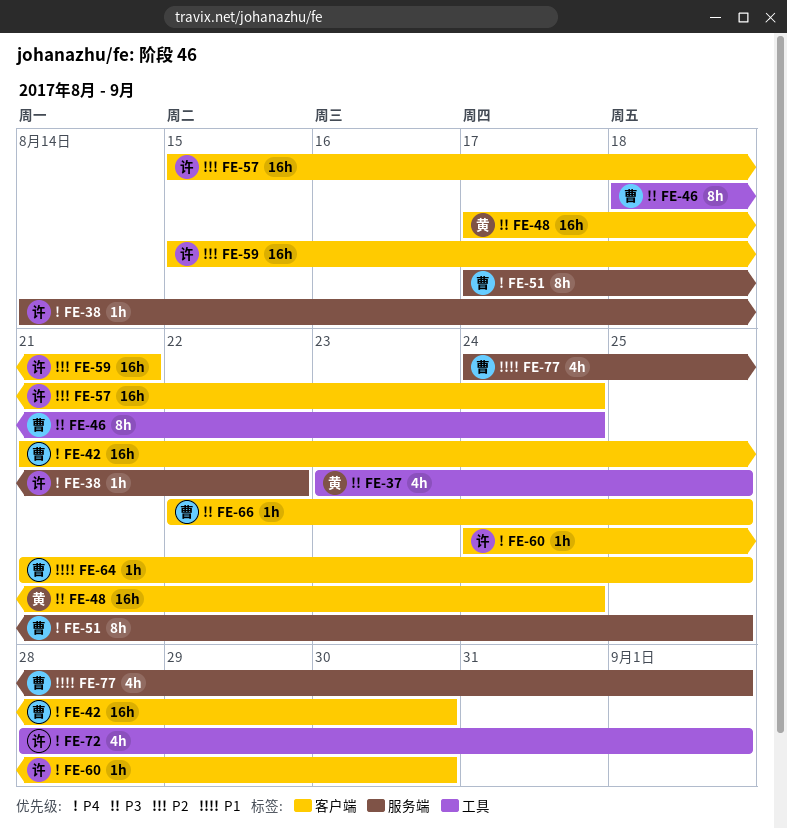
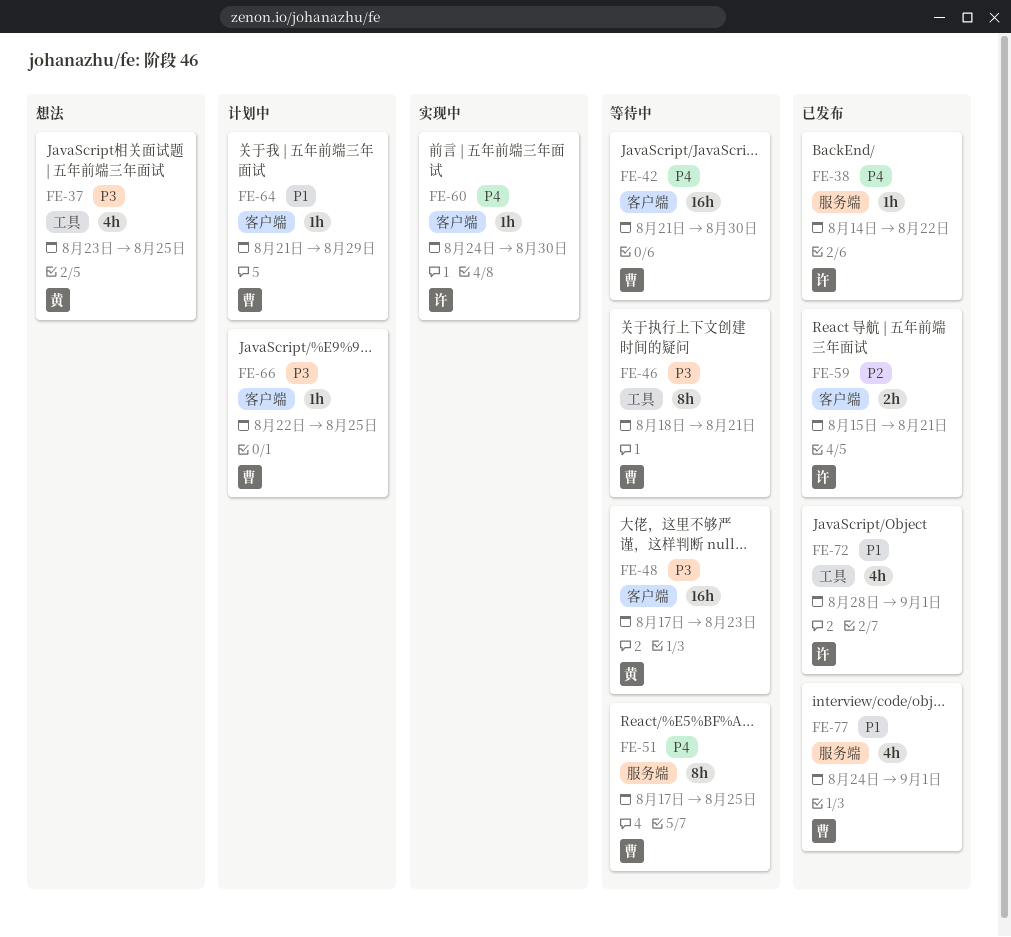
FE-46, due: Aug 24 -> Aug 21
FE-48, due: Aug 24 -> Aug 23
FE-57: present -> none
FE-59, estimate: 16h -> 2h
FE-64, due: Aug 25 -> Aug 29
FE-72, priority: P4 -> P1

